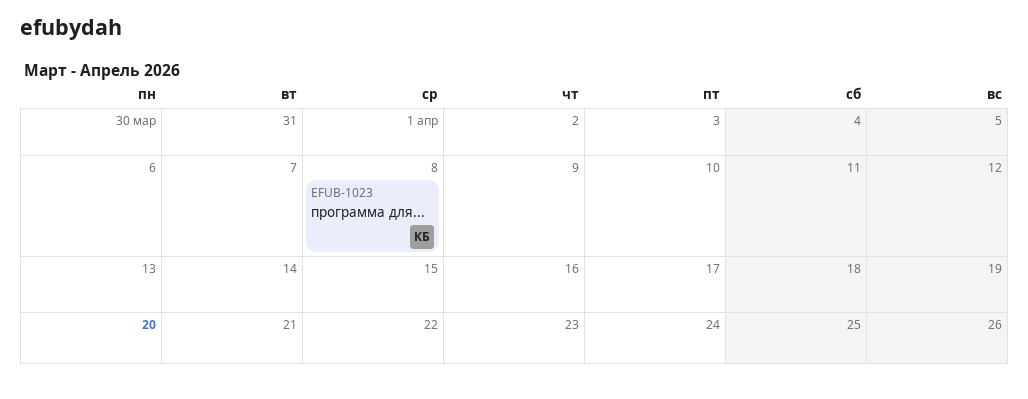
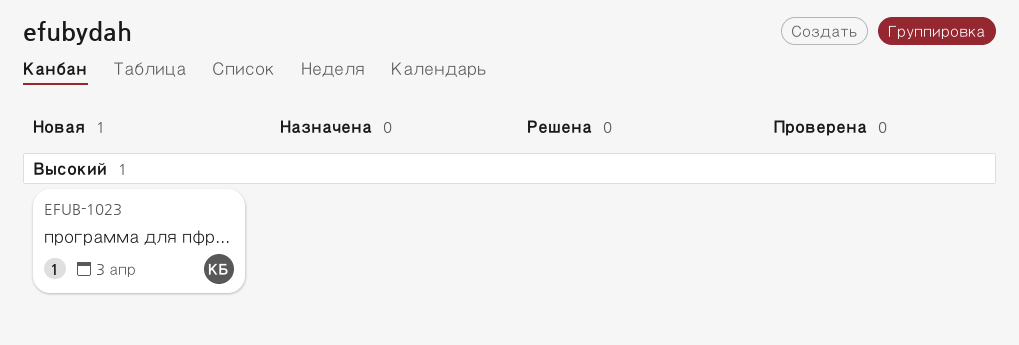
EFUB-1023, due: Apr 8 -> Apr 3

